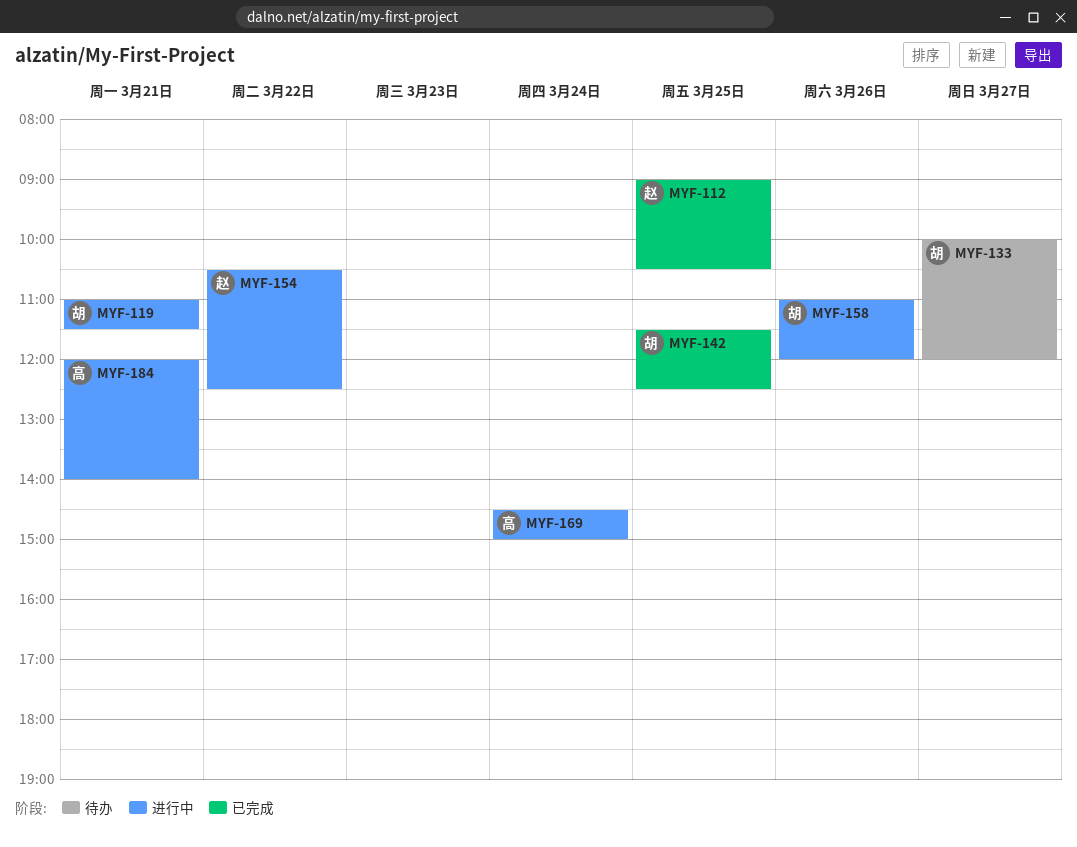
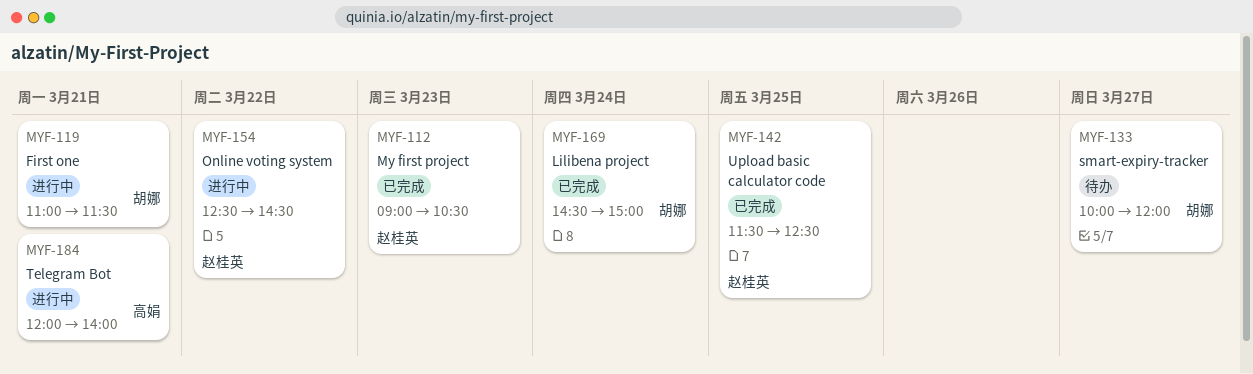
MYF-112, day: Mar 25 -> Mar 23
MYF-142, owner: 胡娜 -> 赵桂英
MYF-154, begins: 10:30 -> 12:30
MYF-154, ends: 12:30 -> 14:30
MYF-158: present -> none
MYF-169, status: 进行中 -> 已完成
MYF-169, owner: 高娟 -> 胡娜

